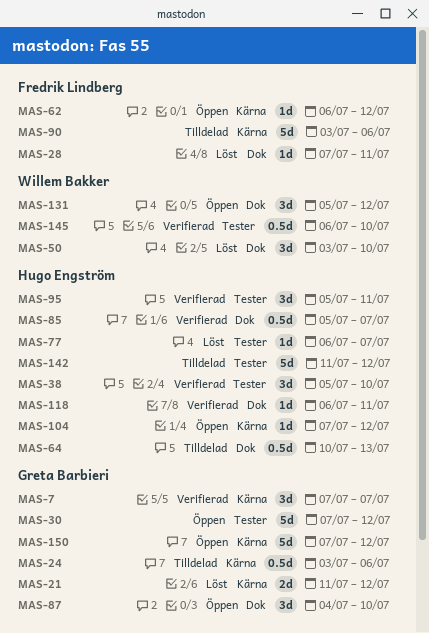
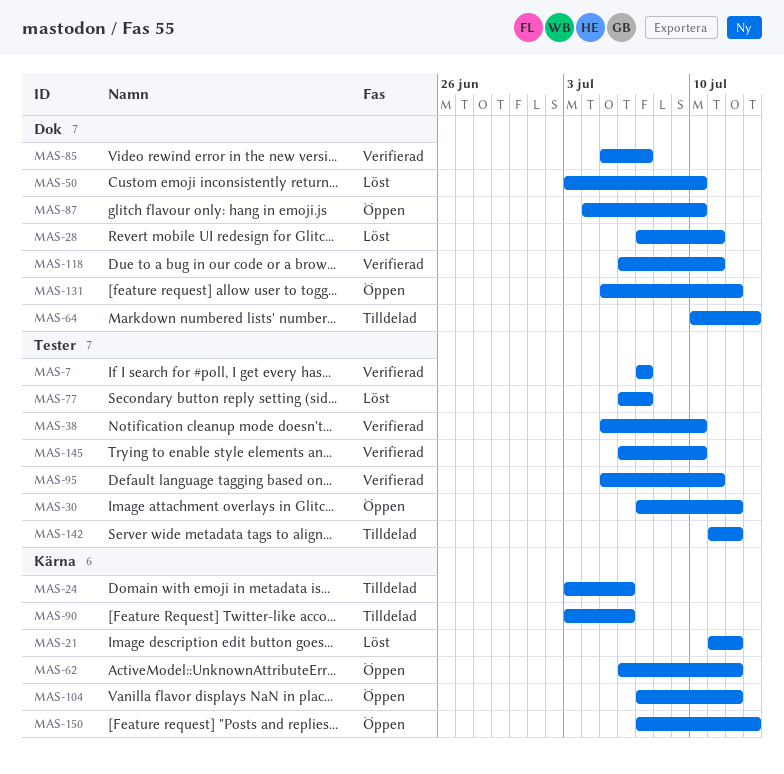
MAS-7, label: Kärna -> Tester
MAS-150, due: Jul 12 -> Jul 13

